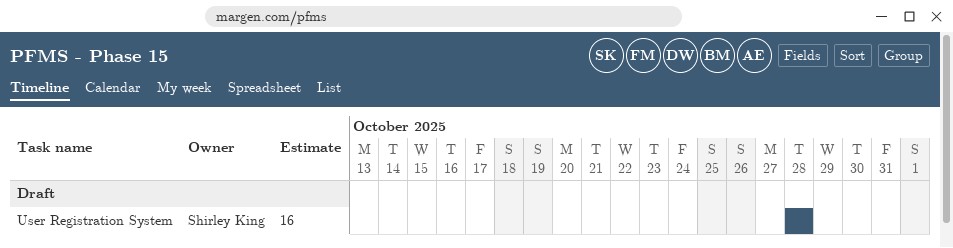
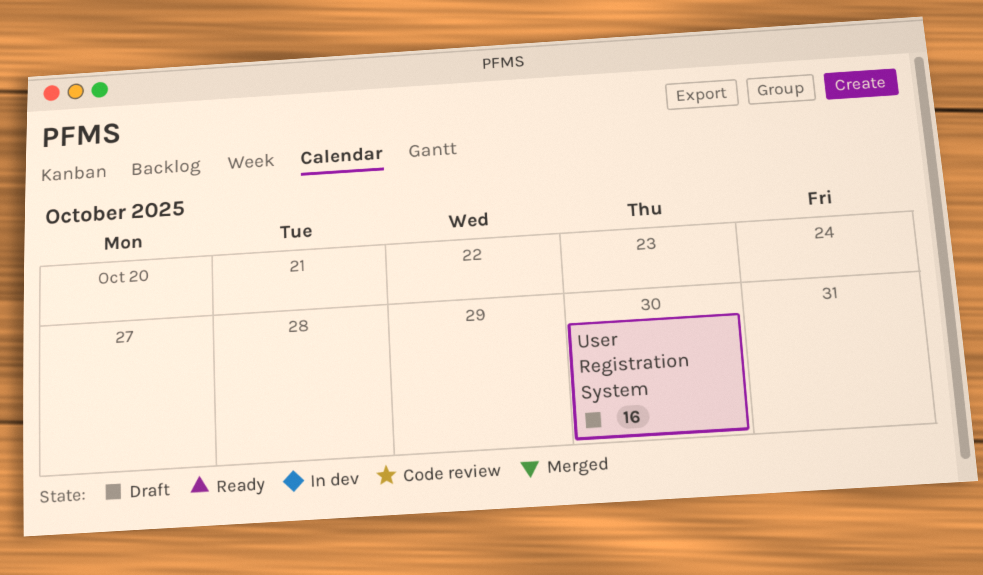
User Registration System, due: Oct 28 -> Oct 30

